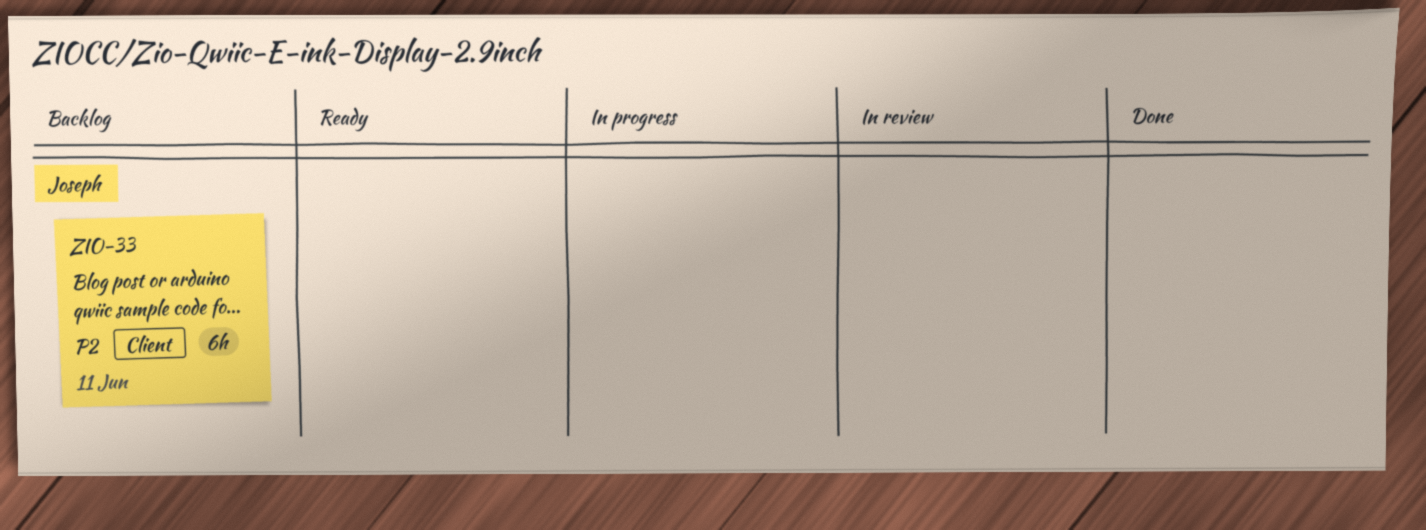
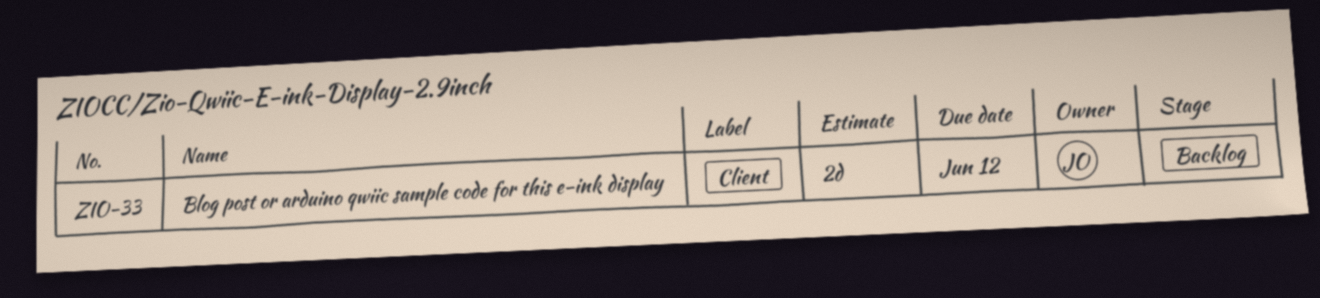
ZIO-33, estimate: 6h -> 2d
ZIO-33, due: Jun 11 -> Jun 12

